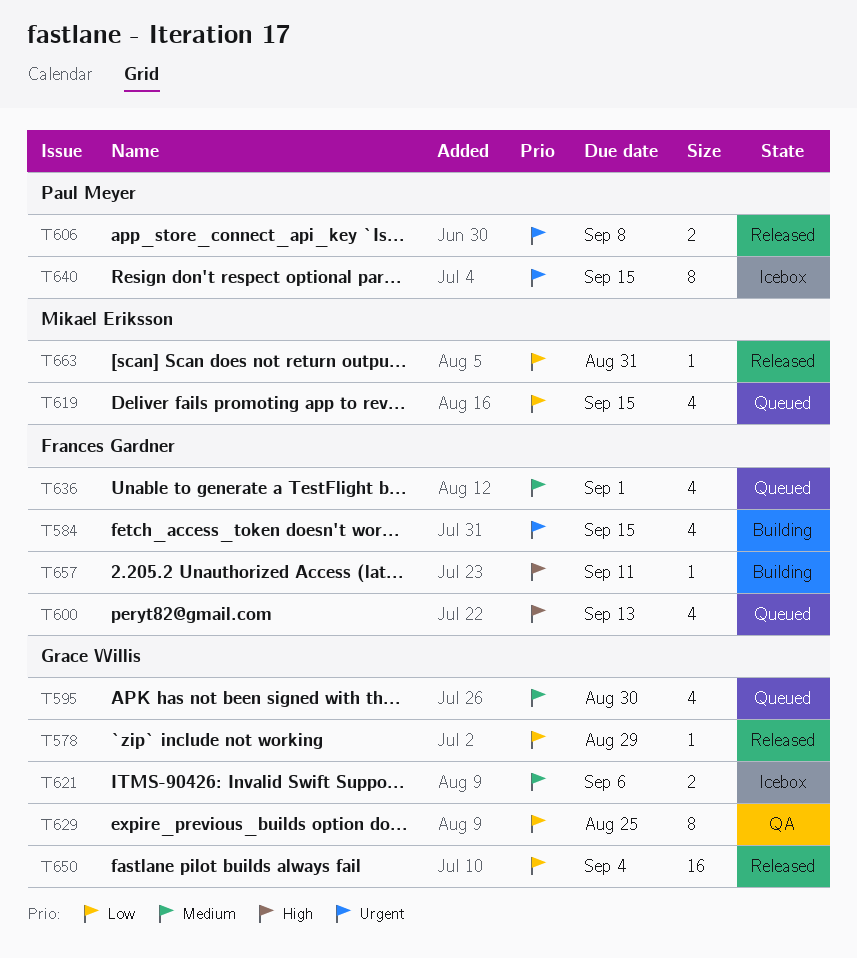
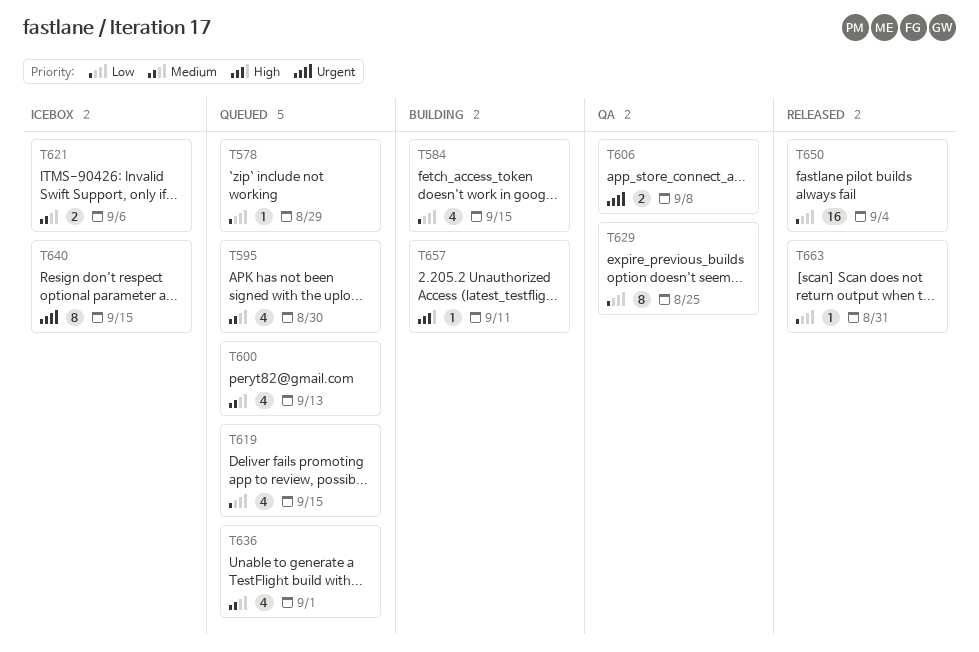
T578, status: Released -> Queued
T584, priority: Urgent -> Low
T600, priority: High -> Medium
T606, status: Released -> QA

